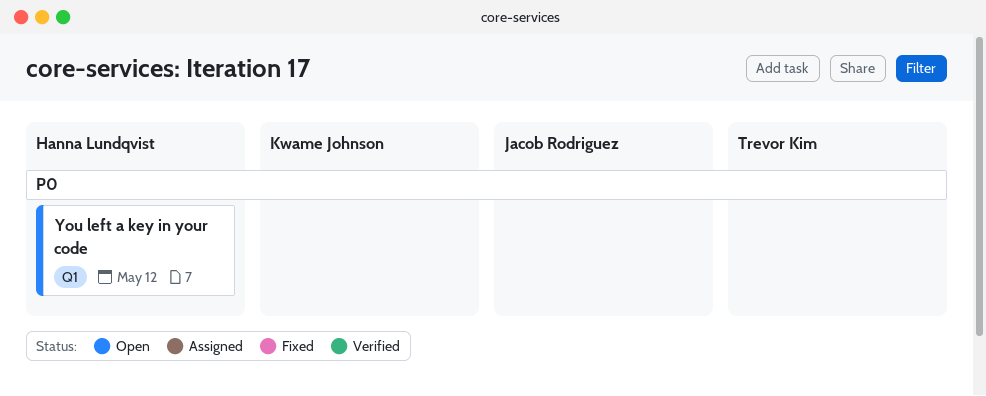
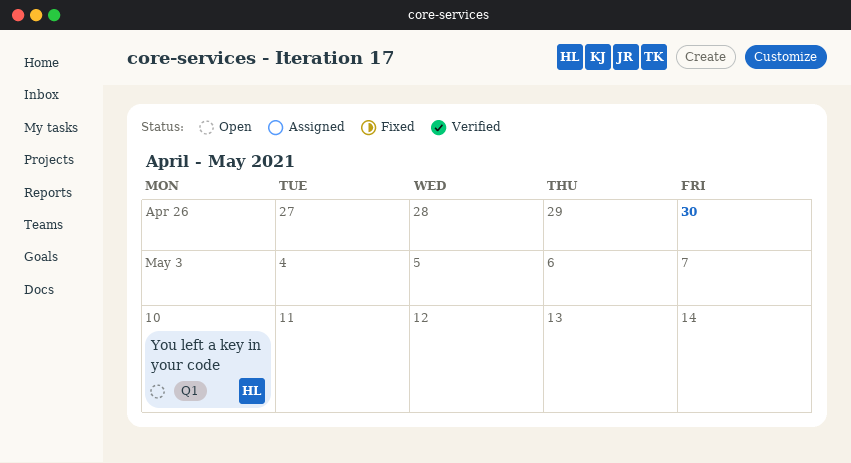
You left a key in your code, due: May 12 -> May 10

